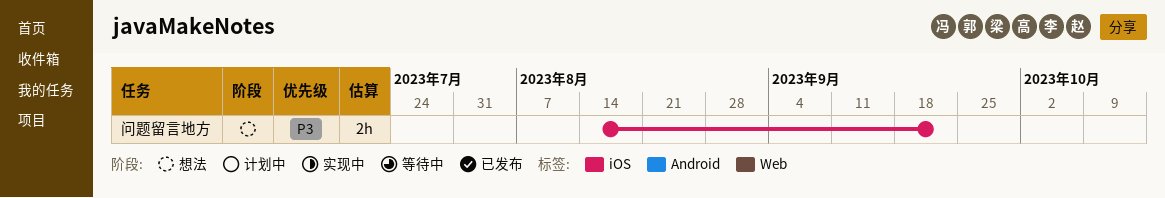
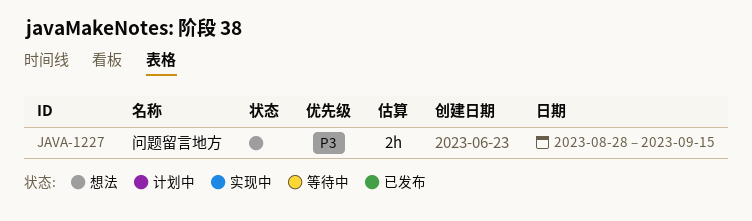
问题留言地方, start: Aug 14 -> Aug 28
问题留言地方, due: Sep 22 -> Sep 15

